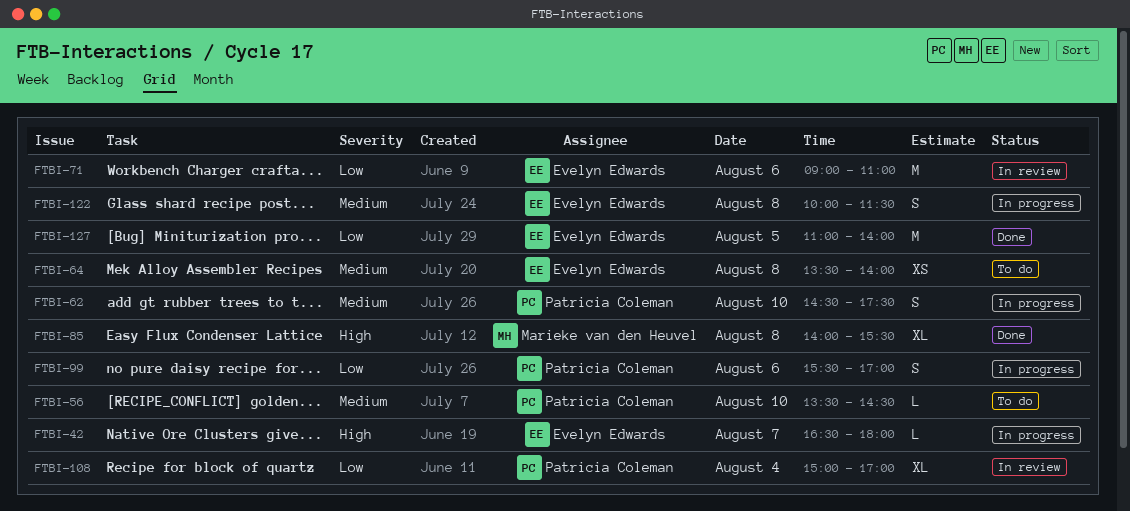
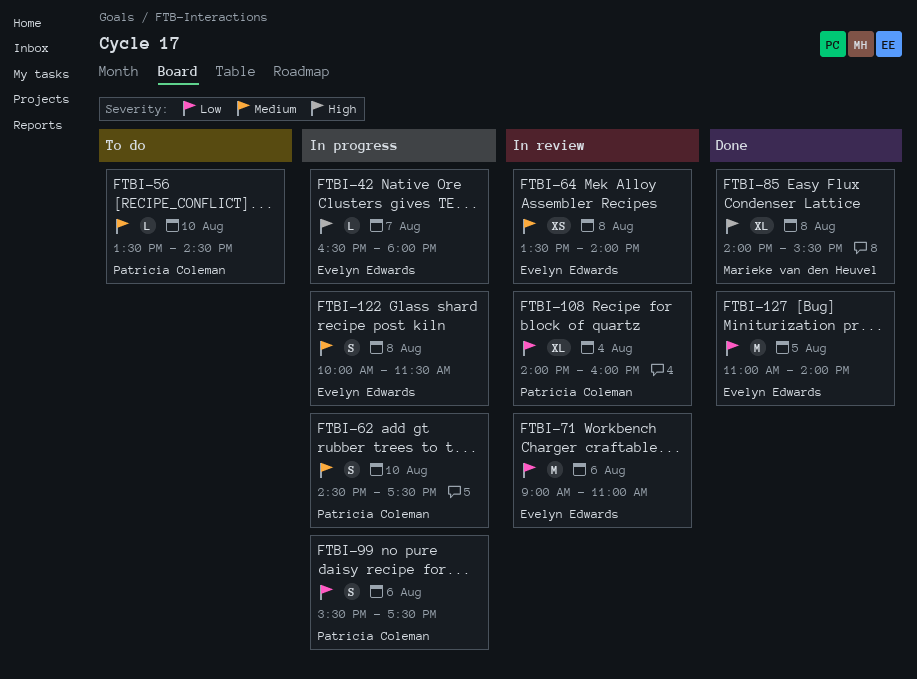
FTBI-64, status: To do -> In review
FTBI-99, ends: 17:00 -> 17:30
FTBI-108, begins: 15:00 -> 14:00
FTBI-108, ends: 17:00 -> 16:00

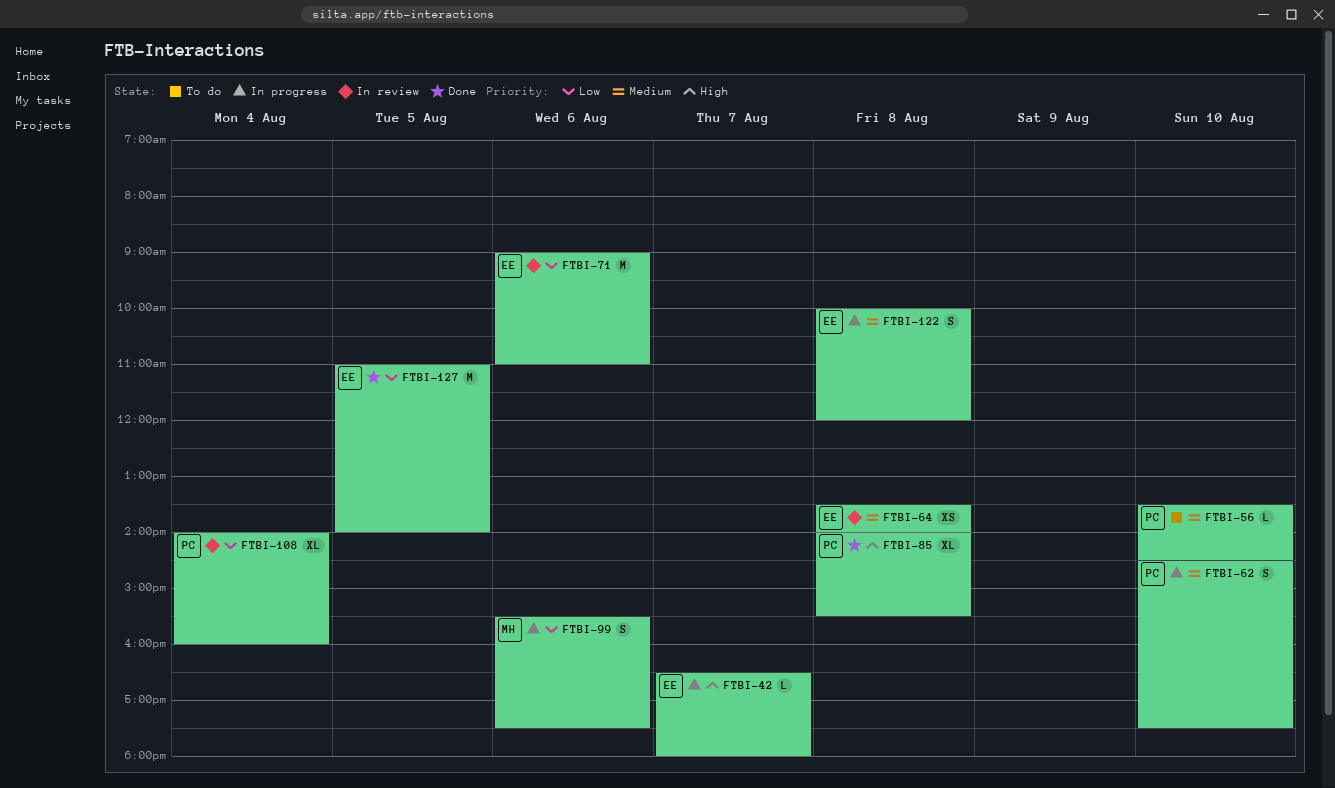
FTBI-85, owner: Marieke van den Heuvel -> Patricia Coleman
FTBI-99, owner: Patricia Coleman -> Marieke van den Heuvel
FTBI-122, ends: 11:30 -> 12:00

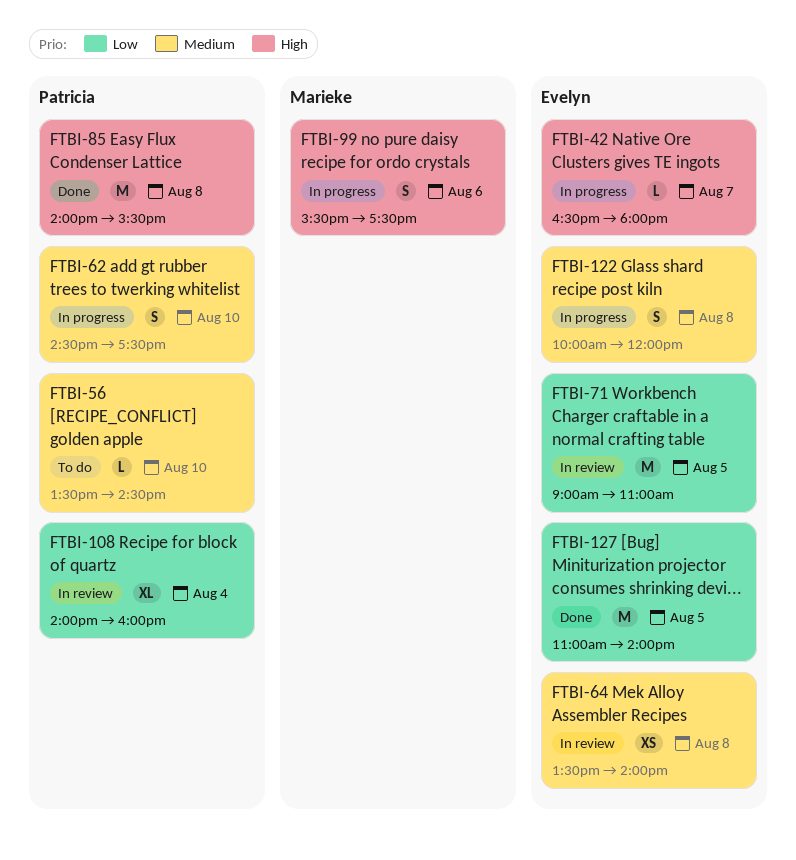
FTBI-71, day: Aug 6 -> Aug 5
FTBI-85, estimate: XL -> M
FTBI-99, priority: Low -> High

